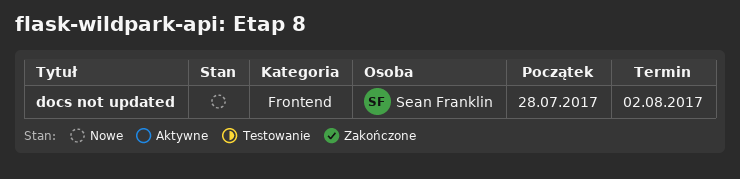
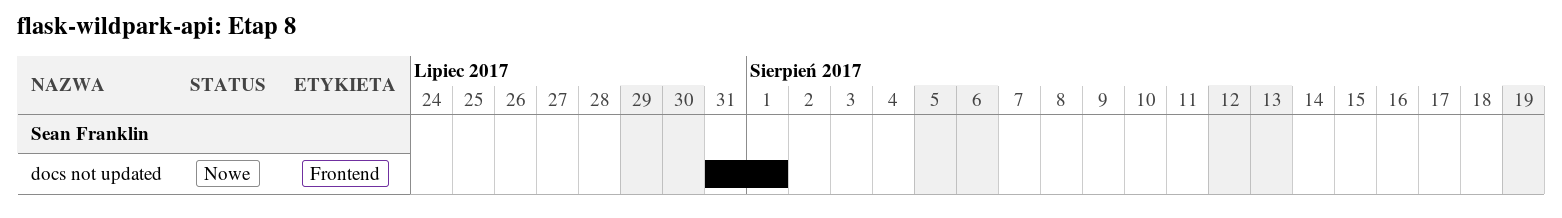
docs not updated, start: Jul 28 -> Jul 31
docs not updated, due: Aug 2 -> Aug 1

